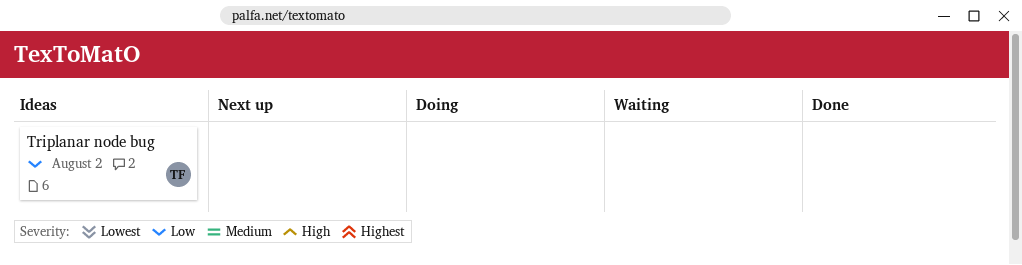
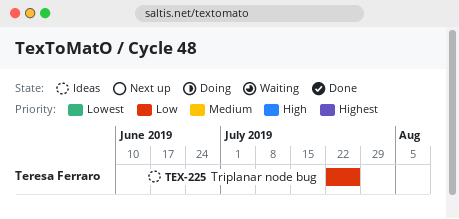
Triplanar node bug, due: Aug 2 -> Jul 26

